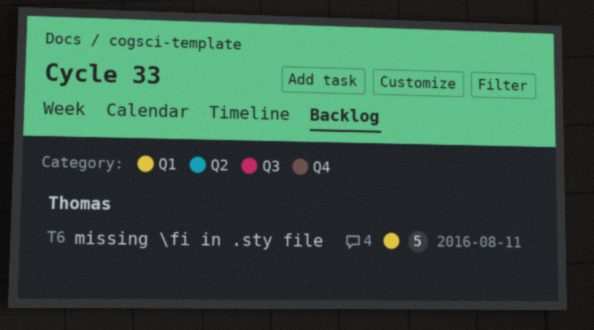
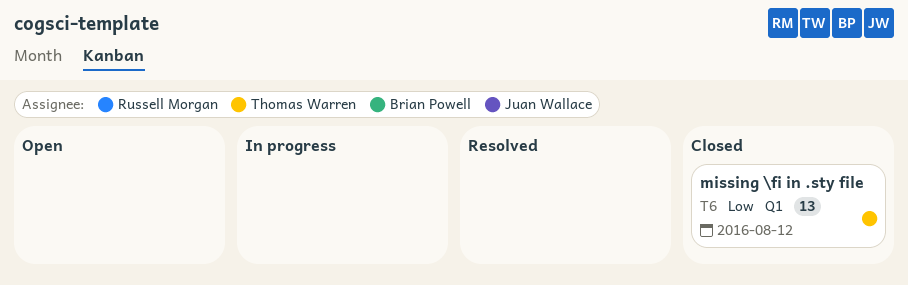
T6, estimate: 5 -> 13
T6, due: Aug 11 -> Aug 12

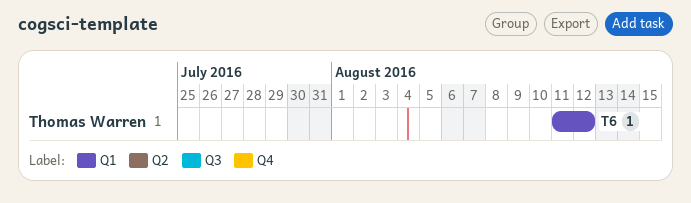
T6, estimate: 13 -> 1

